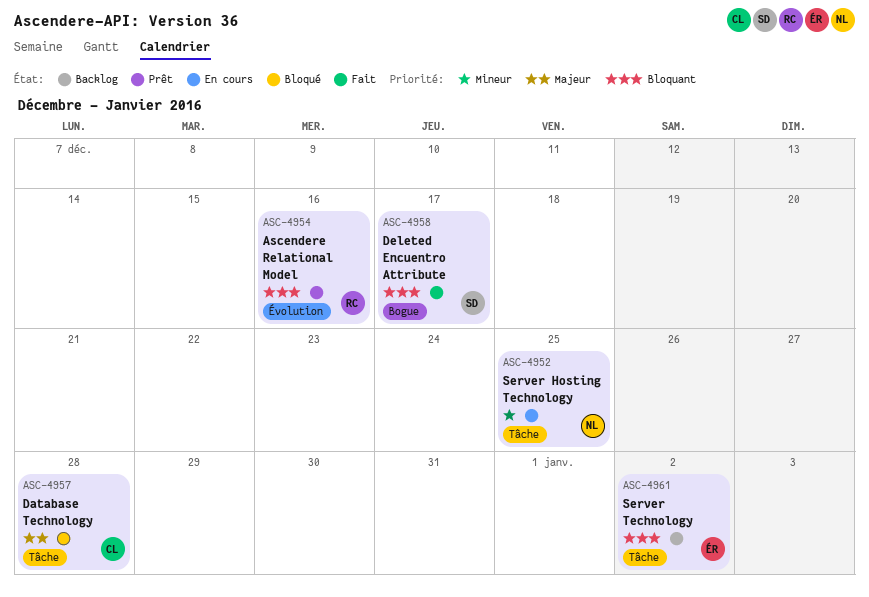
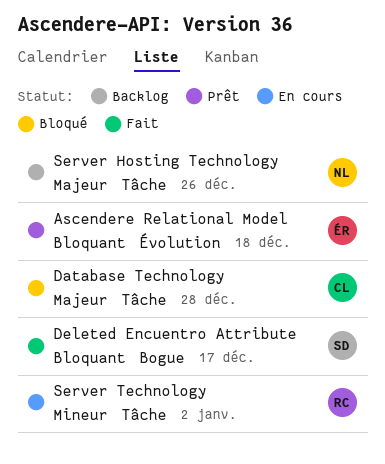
Ascendere Relational Model, owner: RC -> ÉR
Ascendere Relational Model, due: Dec 16 -> Dec 18
Server Hosting Technology, status: En cours -> Backlog
Server Hosting Technology, priority: Mineur -> Majeur
Server Hosting Technology, due: Dec 25 -> Dec 26
Server Technology, status: Backlog -> En cours
Server Technology, owner: ÉR -> RC
Server Technology, priority: Bloquant -> Mineur

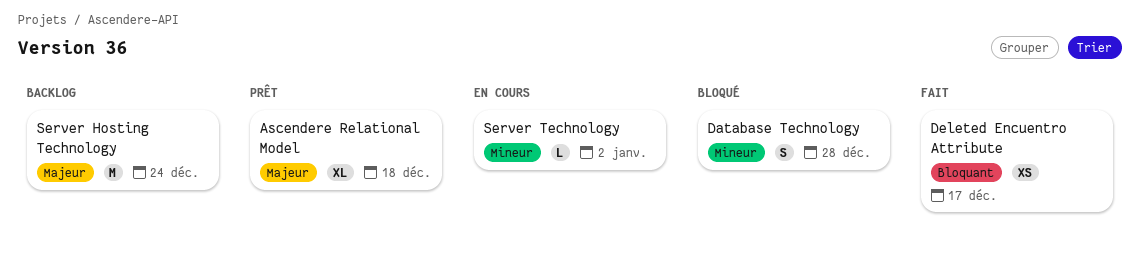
Ascendere Relational Model, priority: Bloquant -> Majeur
Database Technology, priority: Majeur -> Mineur
Server Hosting Technology, due: Dec 26 -> Dec 24

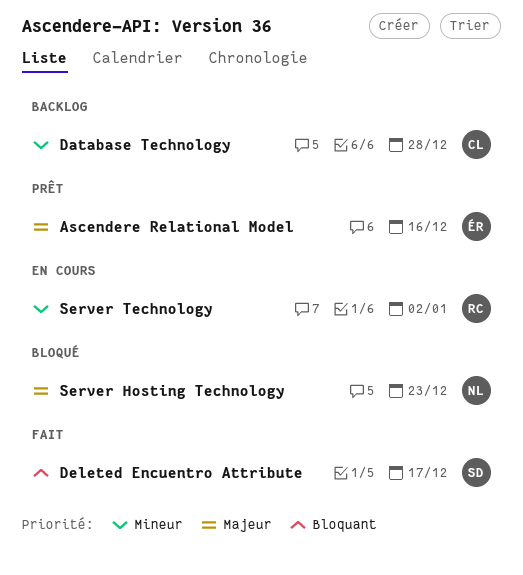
Ascendere Relational Model, due: Dec 18 -> Dec 16
Database Technology, status: Bloqué -> Backlog
Server Hosting Technology, status: Backlog -> Bloqué
Server Hosting Technology, due: Dec 24 -> Dec 23

